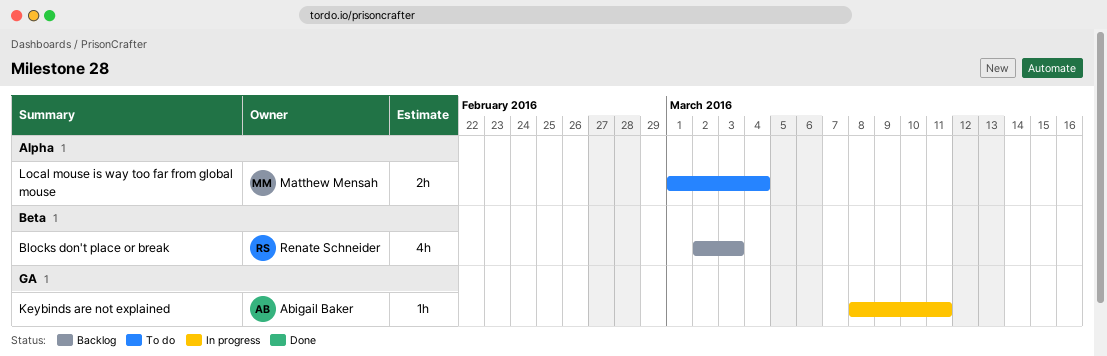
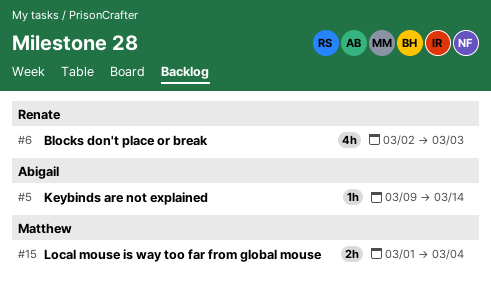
Keybinds are not explained, start: Mar 8 -> Mar 9
Keybinds are not explained, due: Mar 11 -> Mar 14

